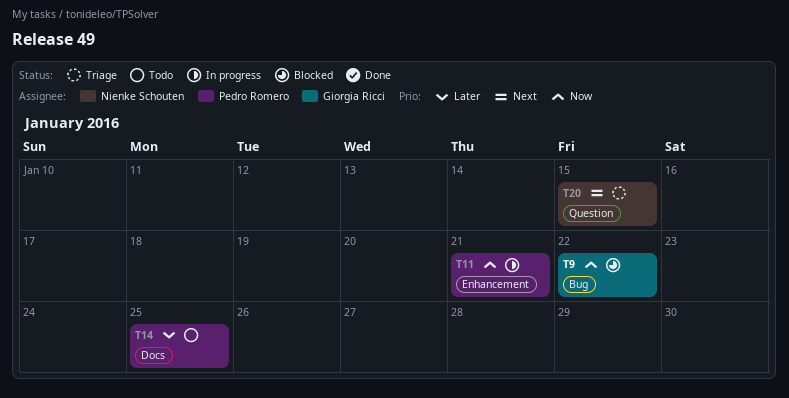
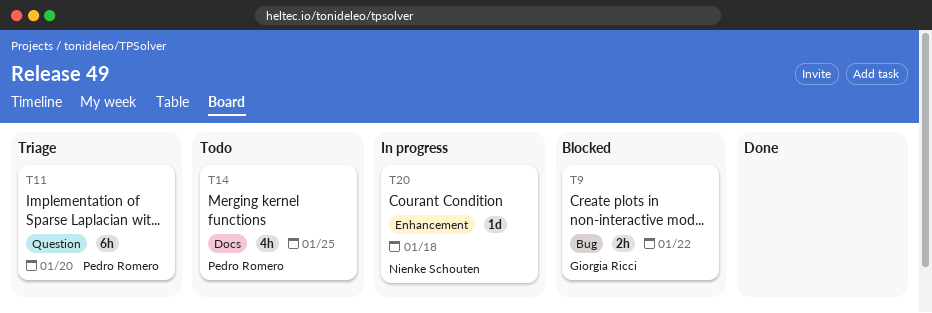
T11, status: In progress -> Triage
T11, label: Enhancement -> Question
T11, due: Jan 21 -> Jan 20
T20, status: Triage -> In progress
T20, label: Question -> Enhancement
T20, due: Jan 15 -> Jan 18

